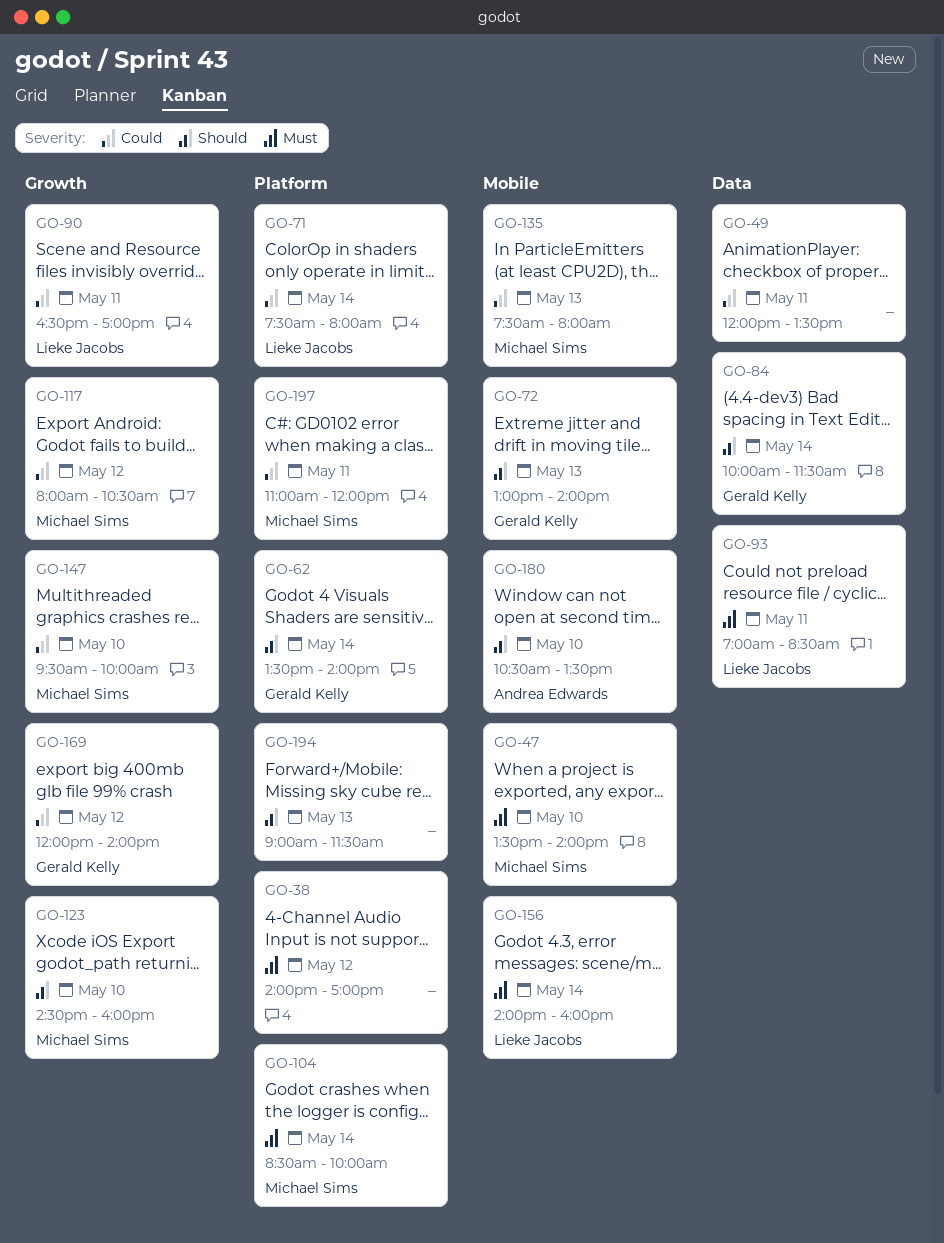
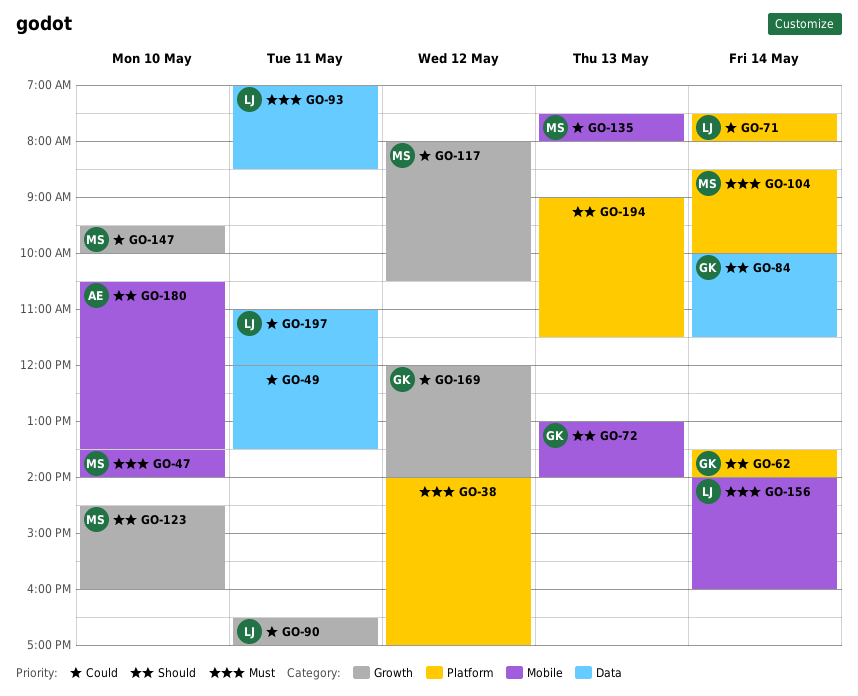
GO-197, owner: Michael Sims -> Lieke Jacobs
GO-197, label: Platform -> Data

